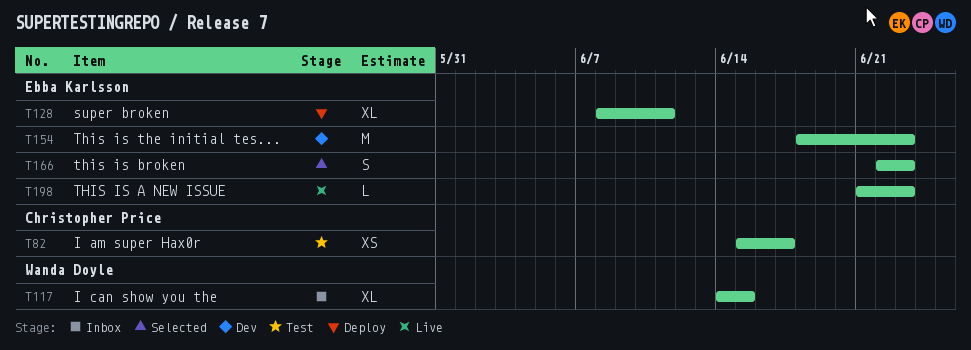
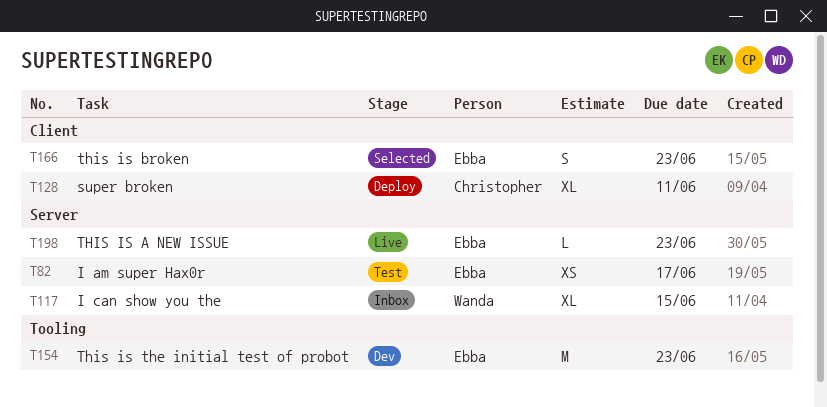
T82, owner: Christopher Price -> Ebba Karlsson
T128, owner: Ebba Karlsson -> Christopher Price

